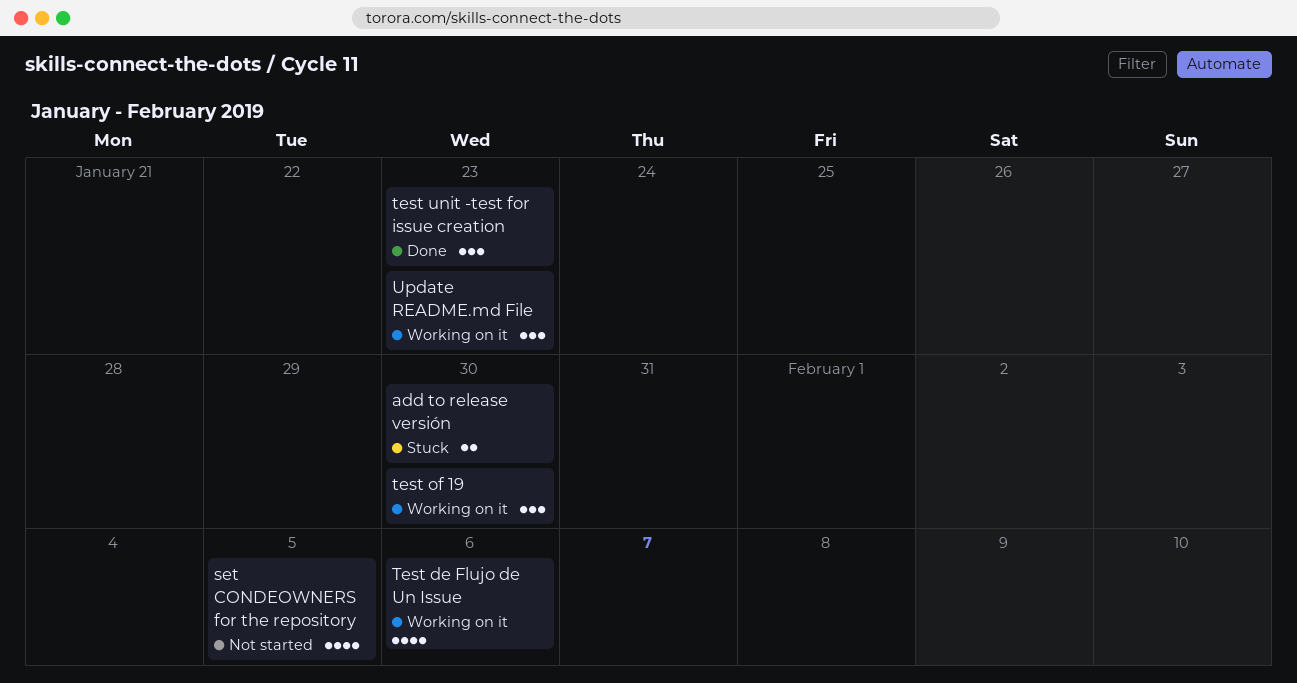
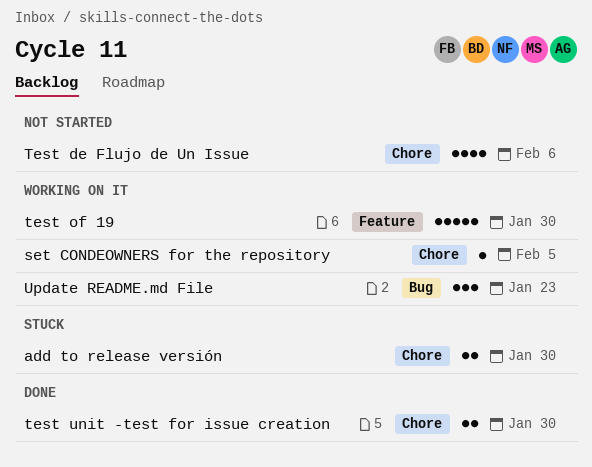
set CONDEOWNERS for the repository, status: Not started -> Working on it
set CONDEOWNERS for the repository, estimate: 4 -> 1
Test de Flujo de Un Issue, status: Working on it -> Not started
test of 19, estimate: 3 -> 5
test unit -test for issue creation, estimate: 3 -> 2
test unit -test for issue creation, due: Jan 23 -> Jan 30

